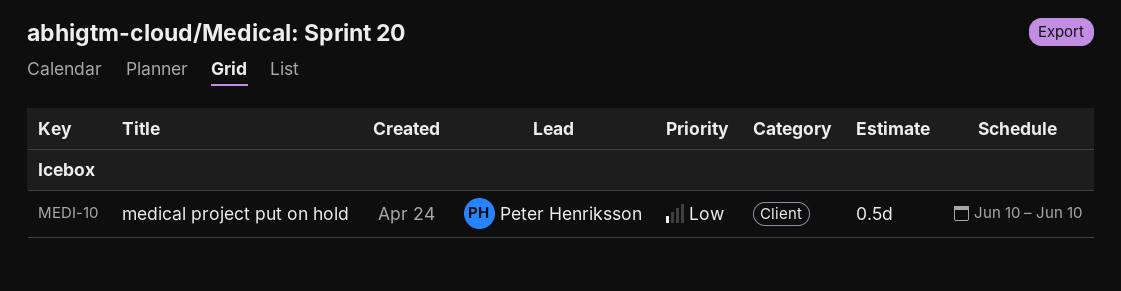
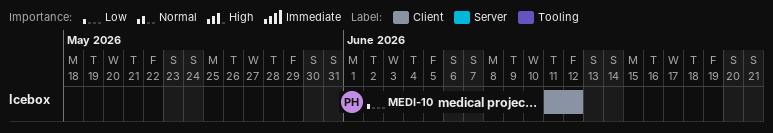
MEDI-10, start: Jun 10 -> Jun 11
MEDI-10, due: Jun 10 -> Jun 12

